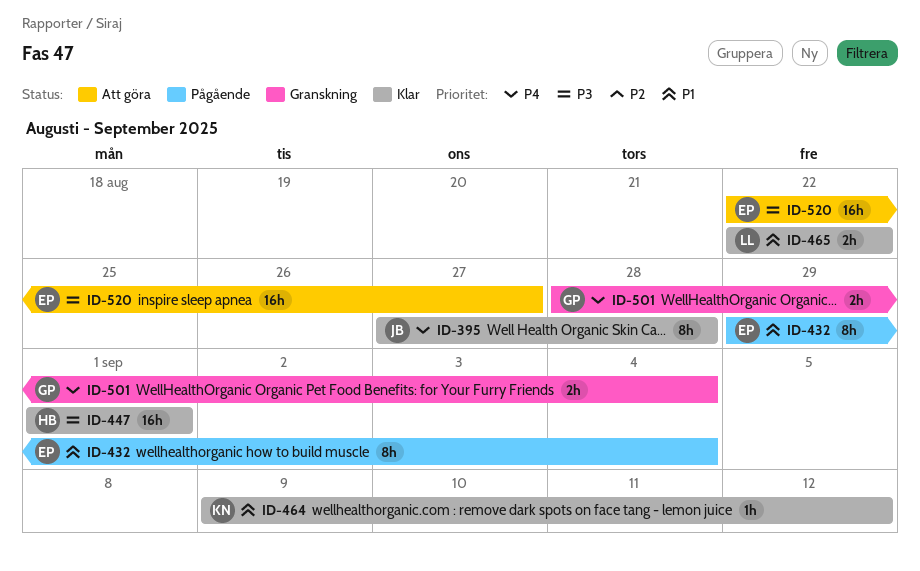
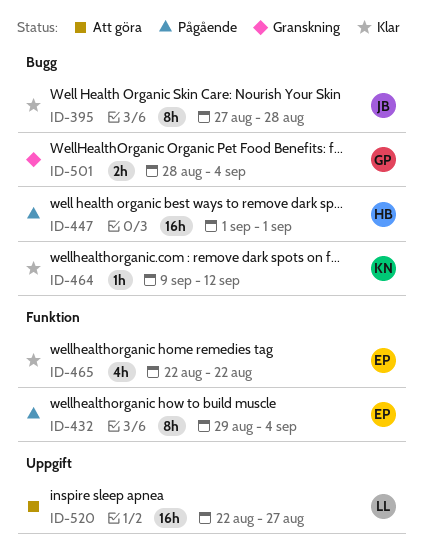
ID-447, status: Klar -> Pågående
ID-465, owner: LL -> EP
ID-465, estimate: 2h -> 4h
ID-520, owner: EP -> LL

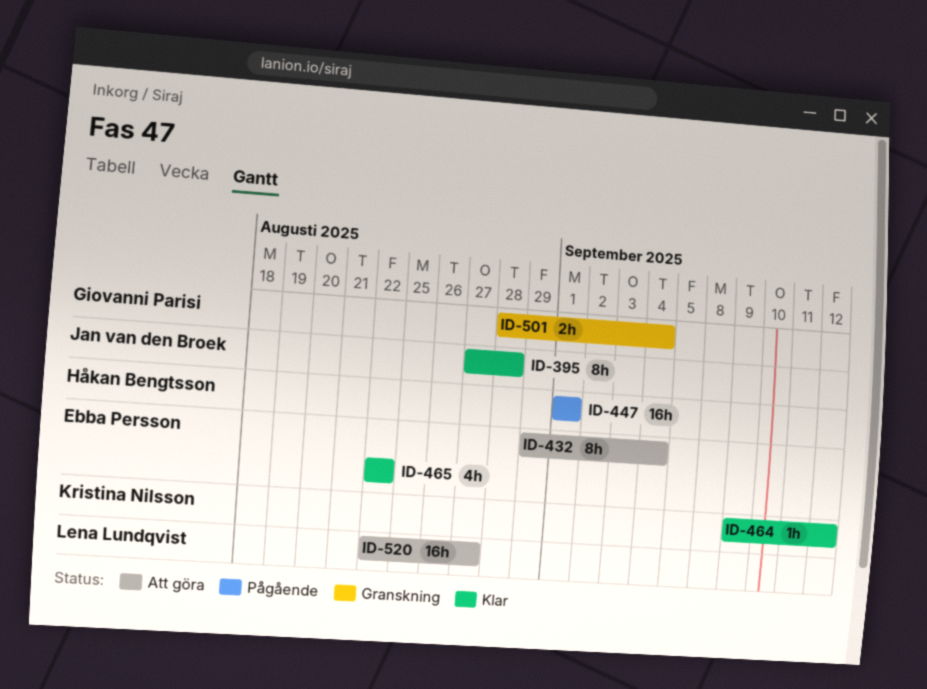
ID-432, status: Pågående -> Att göra

